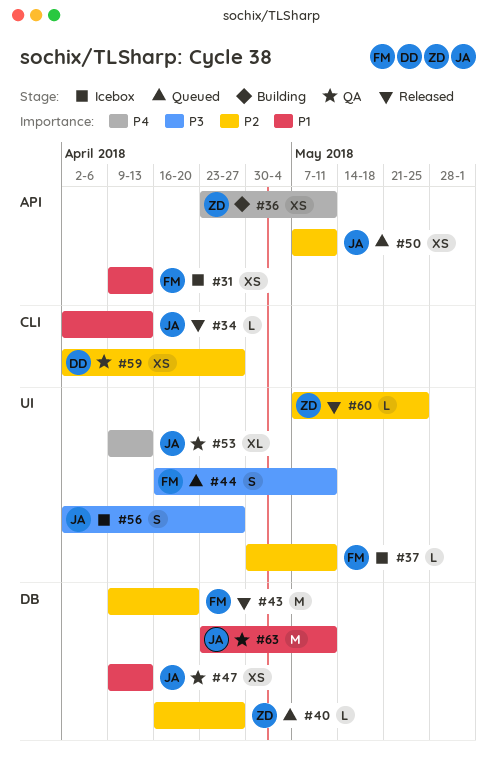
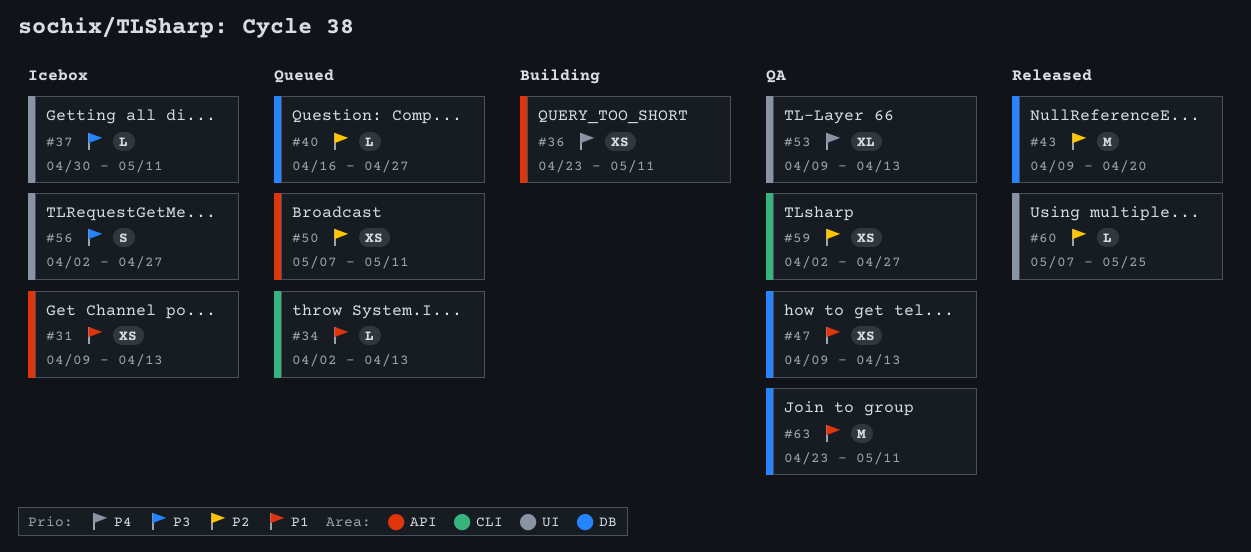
#34, status: Released -> Queued
#37, priority: P2 -> P3
#44: present -> none

